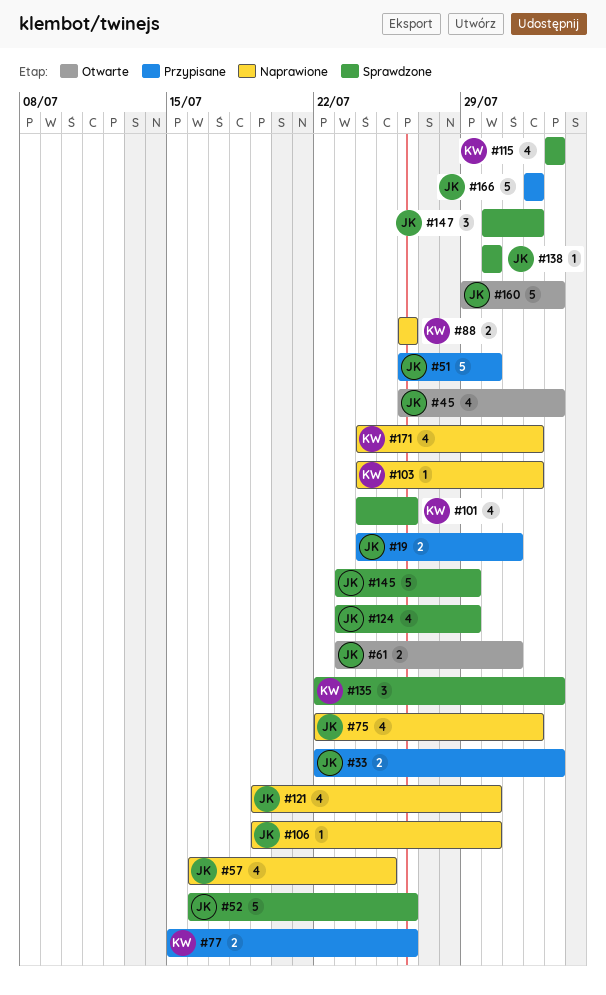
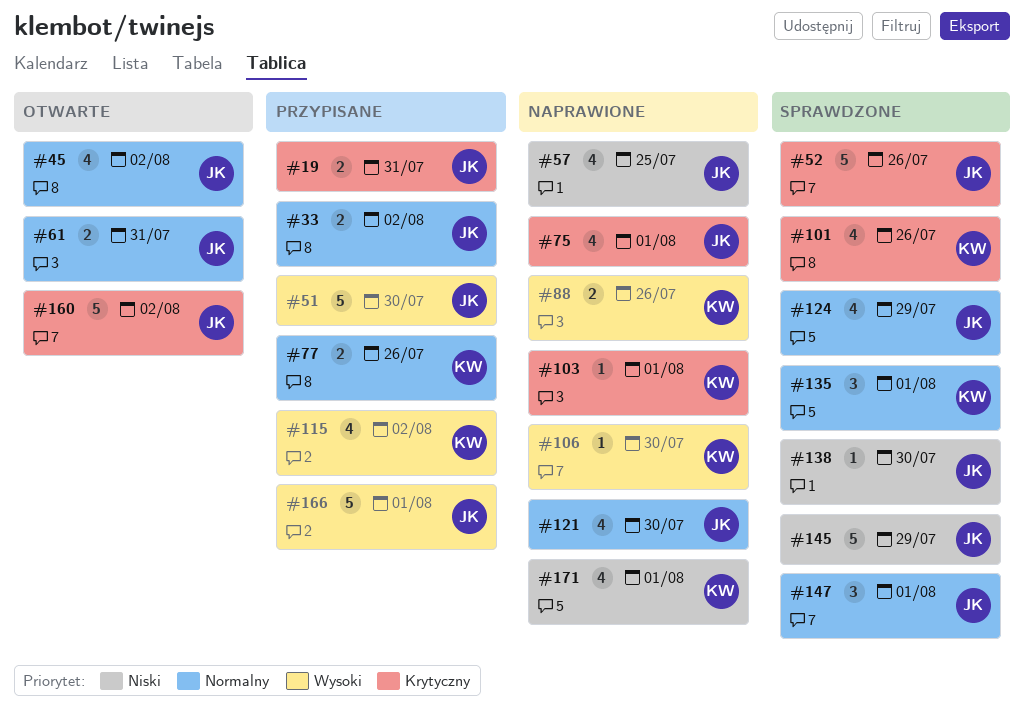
#106, owner: JK -> KW
#115, status: Sprawdzone -> Przypisane
#135, due: Aug 2 -> Aug 1

